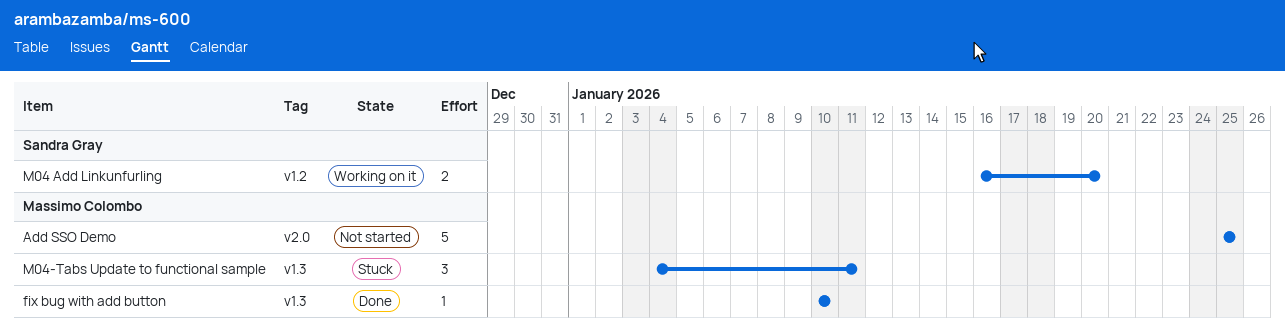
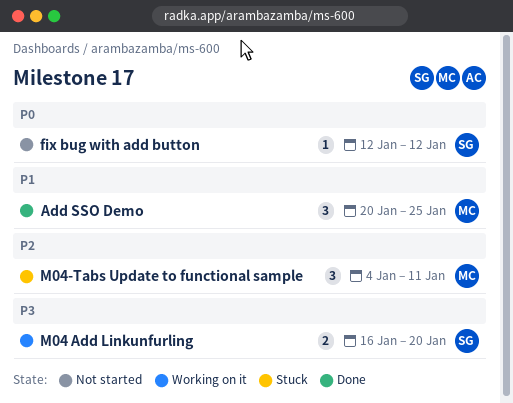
Add SSO Demo, status: Not started -> Done
Add SSO Demo, estimate: 5 -> 3
Add SSO Demo, start: Jan 25 -> Jan 20
fix bug with add button, status: Done -> Not started
fix bug with add button, owner: Massimo Colombo -> Sandra Gray
fix bug with add button, start: Jan 10 -> Jan 12
fix bug with add button, due: Jan 10 -> Jan 12

